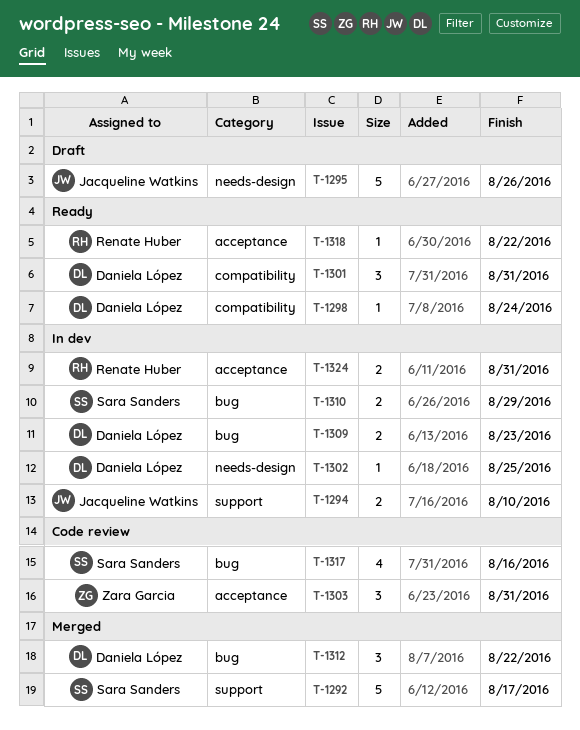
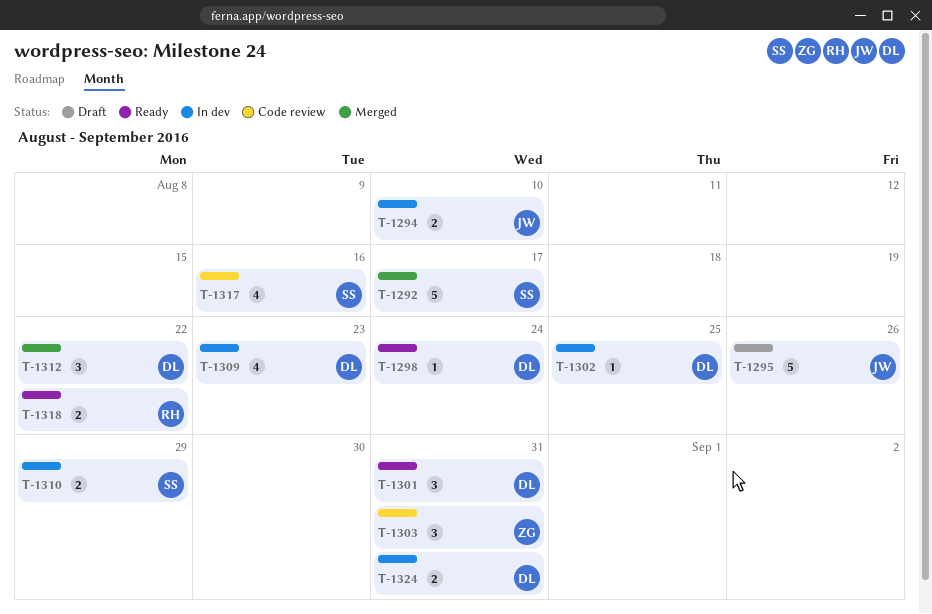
T-1309, estimate: 2 -> 4
T-1318, estimate: 1 -> 2
T-1324, owner: Renate Huber -> Daniela López

